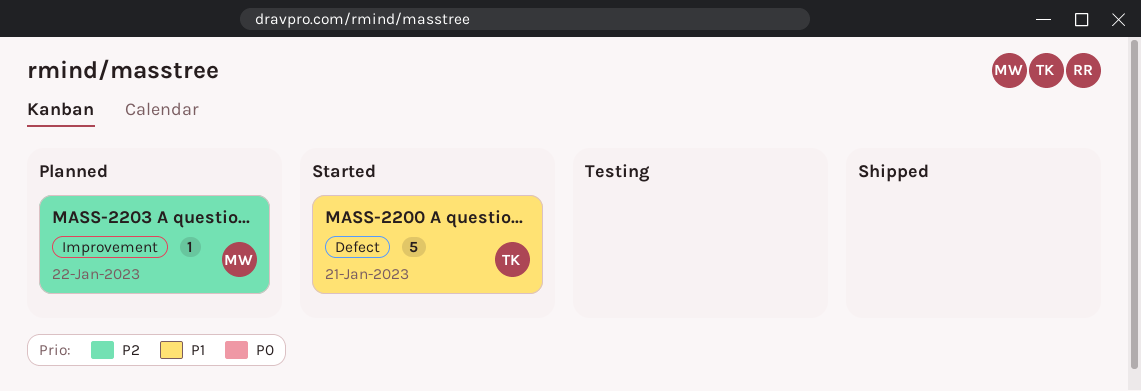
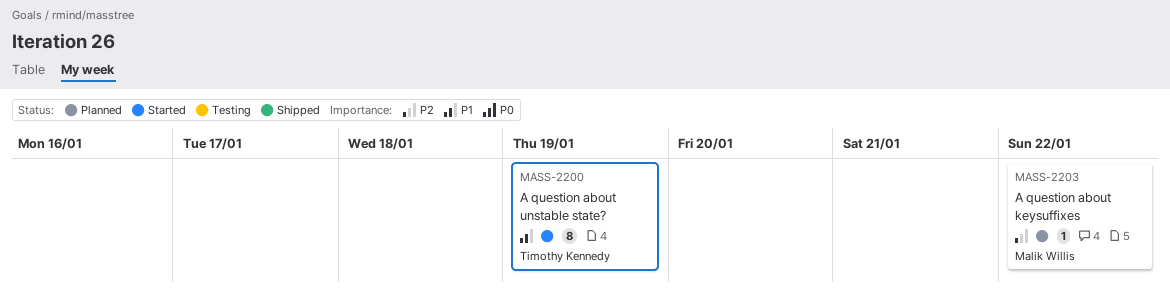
MASS-2200, estimate: 5 -> 8
MASS-2200, due: Jan 21 -> Jan 19

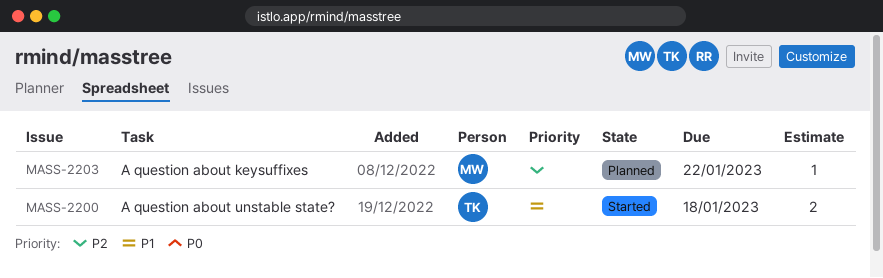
MASS-2200, estimate: 8 -> 2
MASS-2200, due: Jan 19 -> Jan 18

